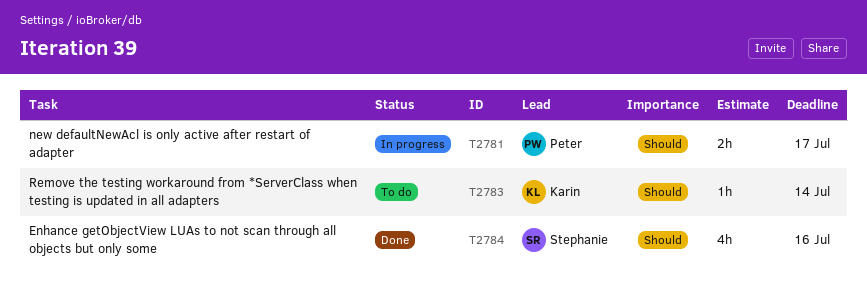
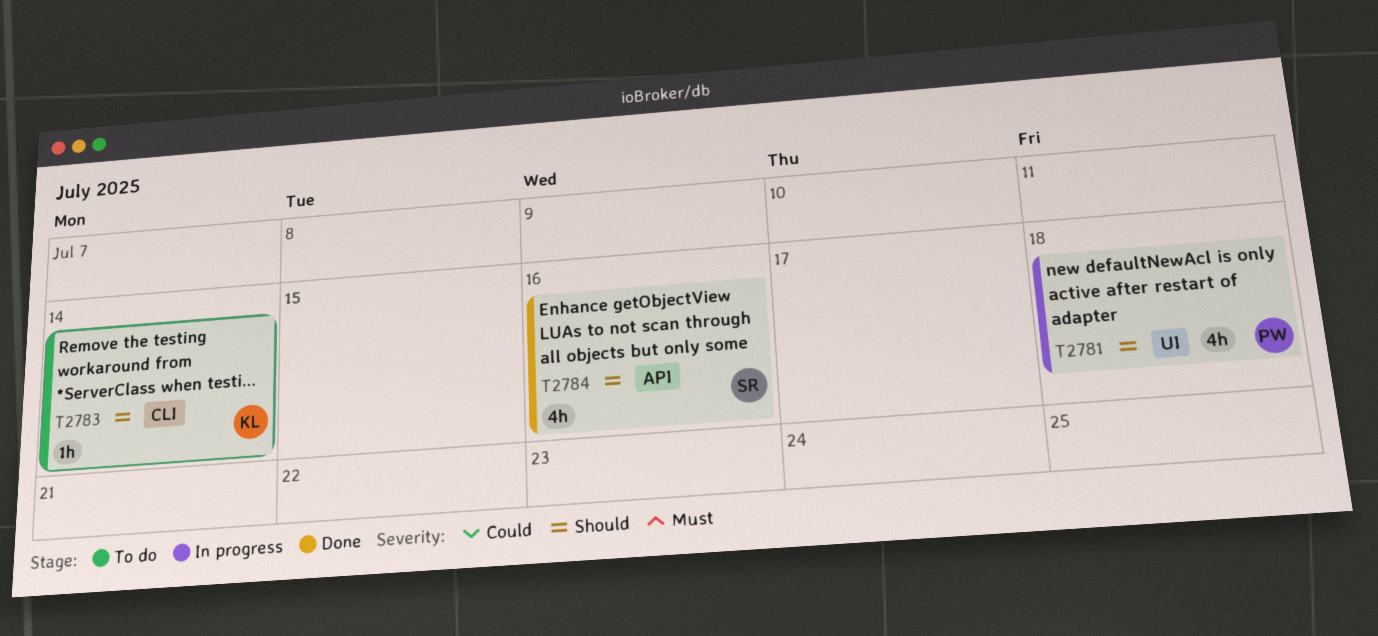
T2781, estimate: 2h -> 4h
T2781, due: Jul 17 -> Jul 18

